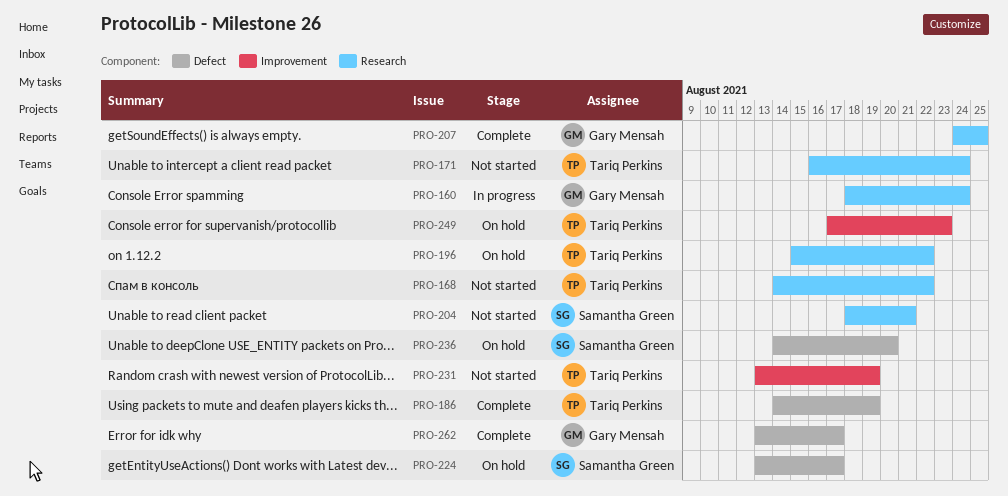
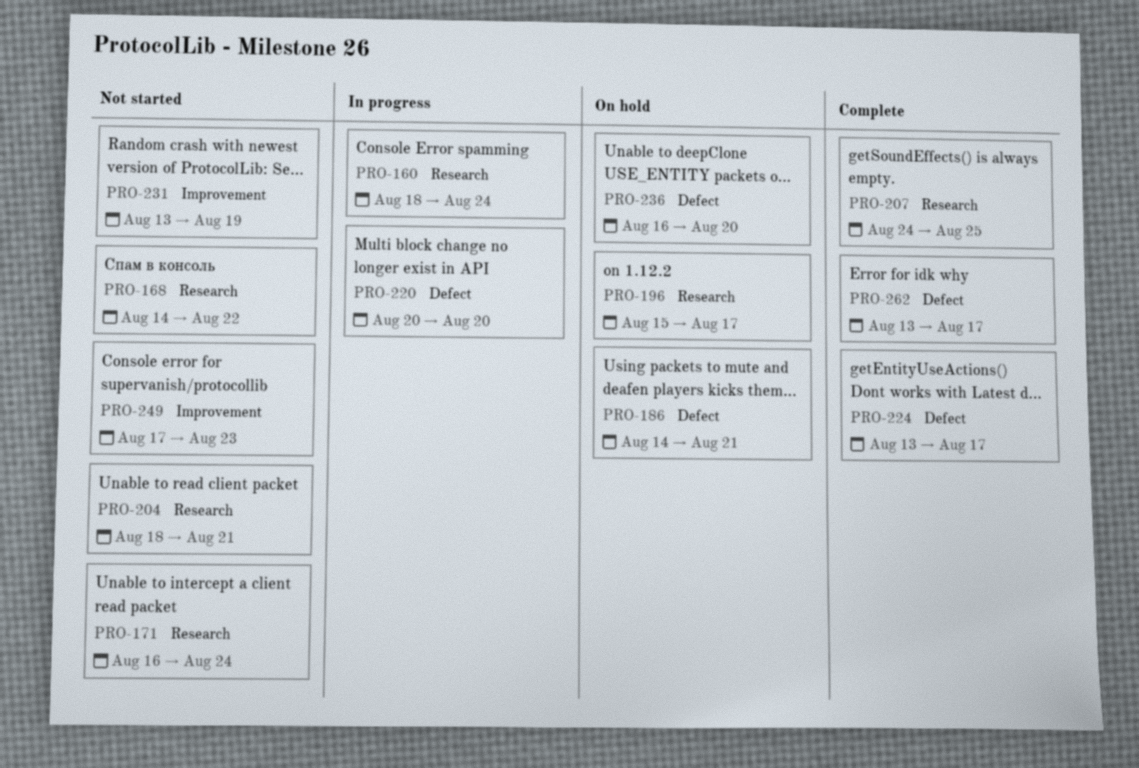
PRO-186, status: Complete -> On hold
PRO-186, due: Aug 19 -> Aug 21
PRO-196, due: Aug 22 -> Aug 17
PRO-220: none -> present
PRO-224, status: On hold -> Complete
PRO-236, start: Aug 14 -> Aug 16
PRO-249, status: On hold -> Not started

